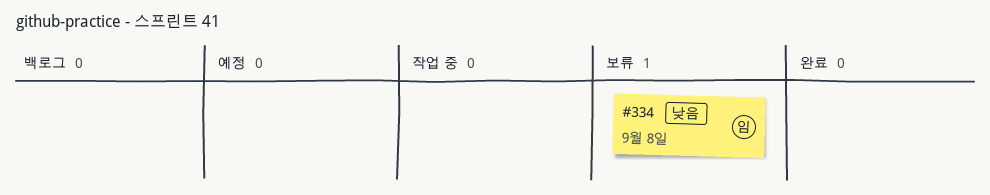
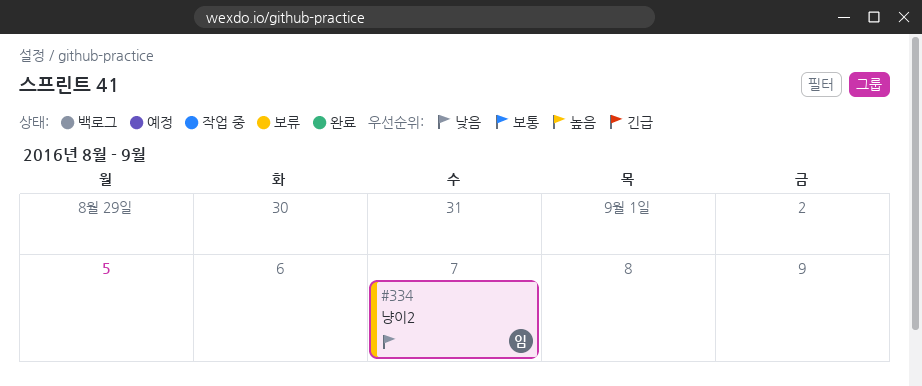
#334, due: Sep 8 -> Sep 7

